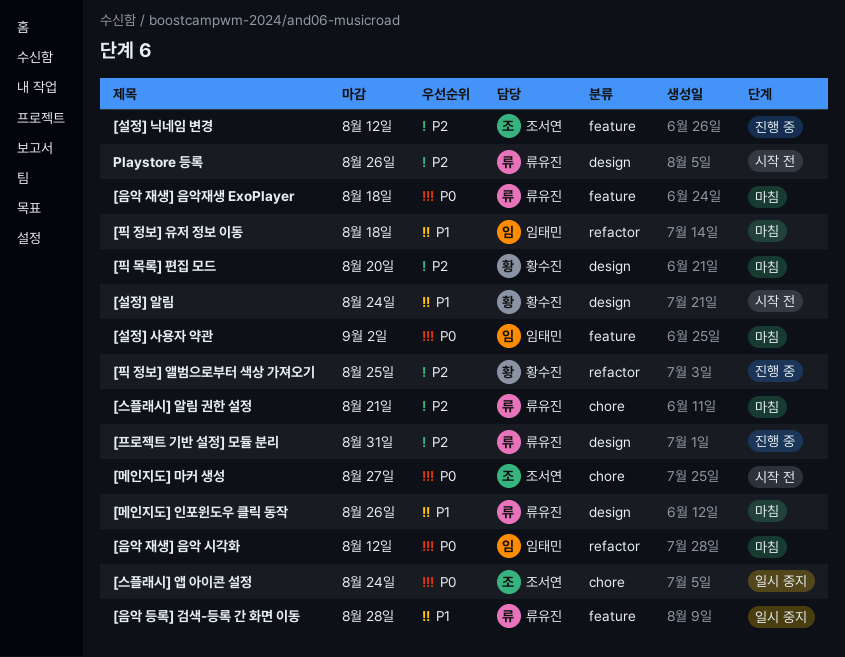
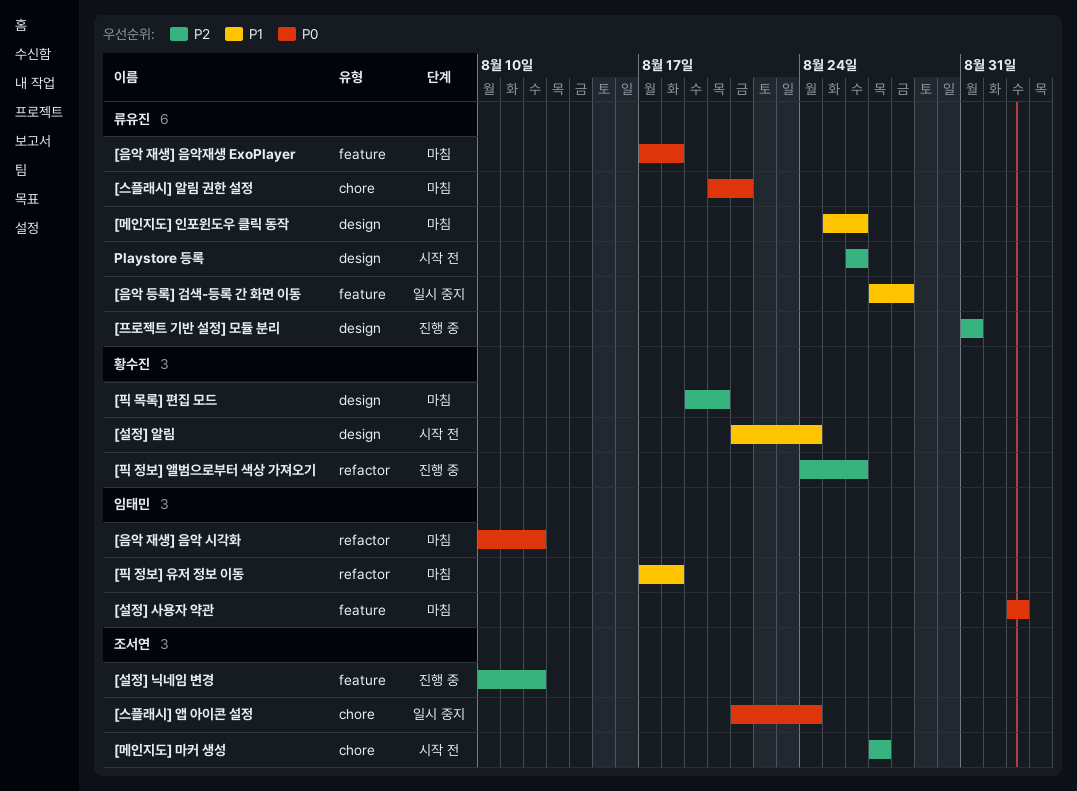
[메인지도] 마커 생성, priority: P0 -> P2
[스플래시] 알림 권한 설정, priority: P2 -> P0
[픽 정보] 앨범으로부터 색상 가져오기, due: Aug 25 -> Aug 26

